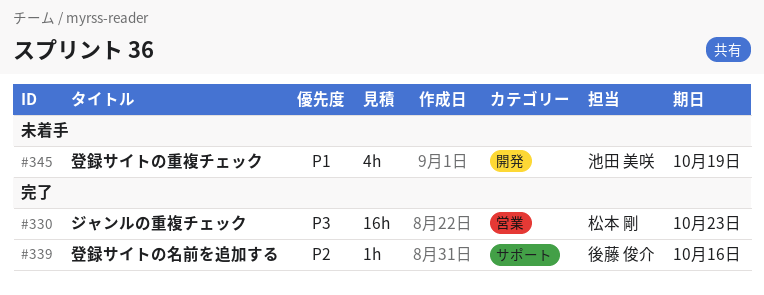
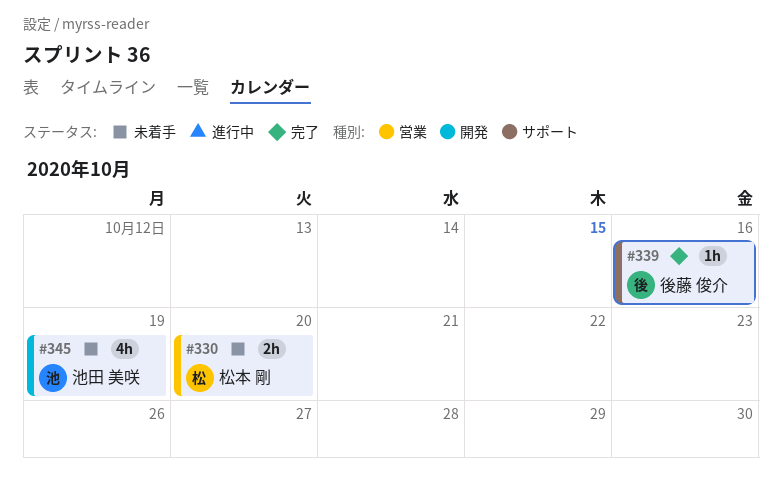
#330, status: 完了 -> 未着手
#330, estimate: 16h -> 2h
#330, due: Oct 23 -> Oct 20

